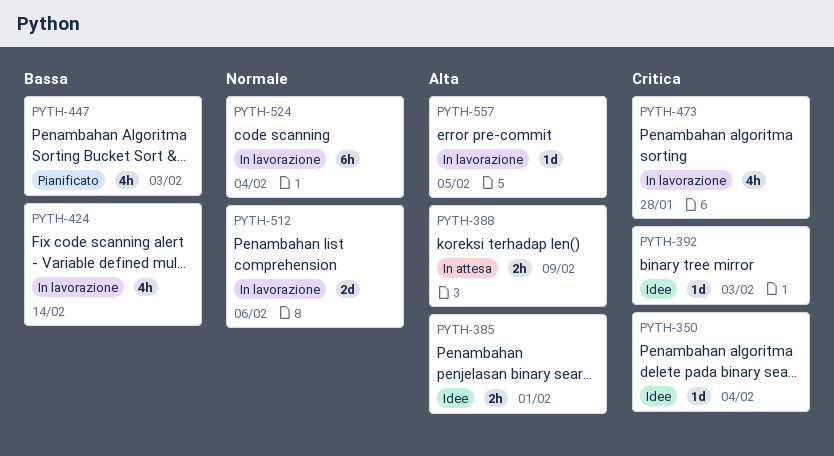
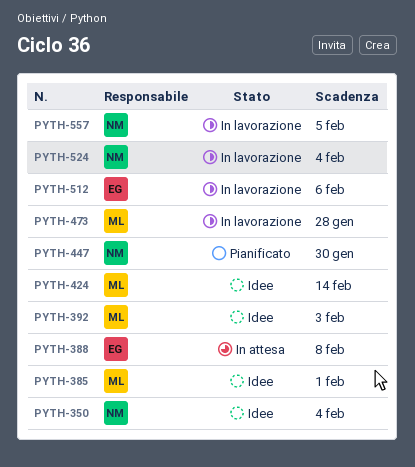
PYTH-388, due: Feb 9 -> Feb 8
PYTH-424, status: In lavorazione -> Idee
PYTH-447, due: Feb 3 -> Jan 30

